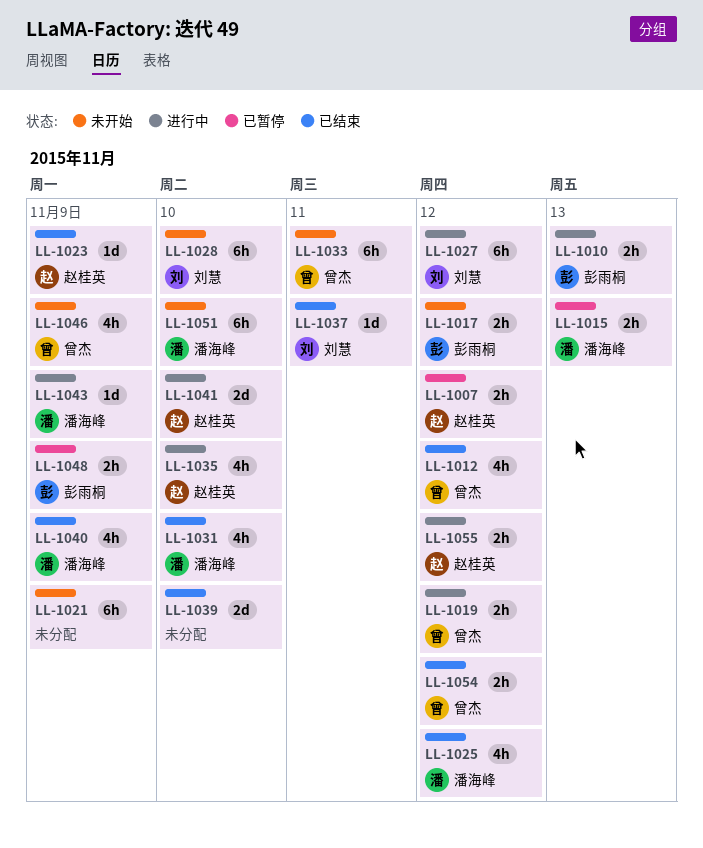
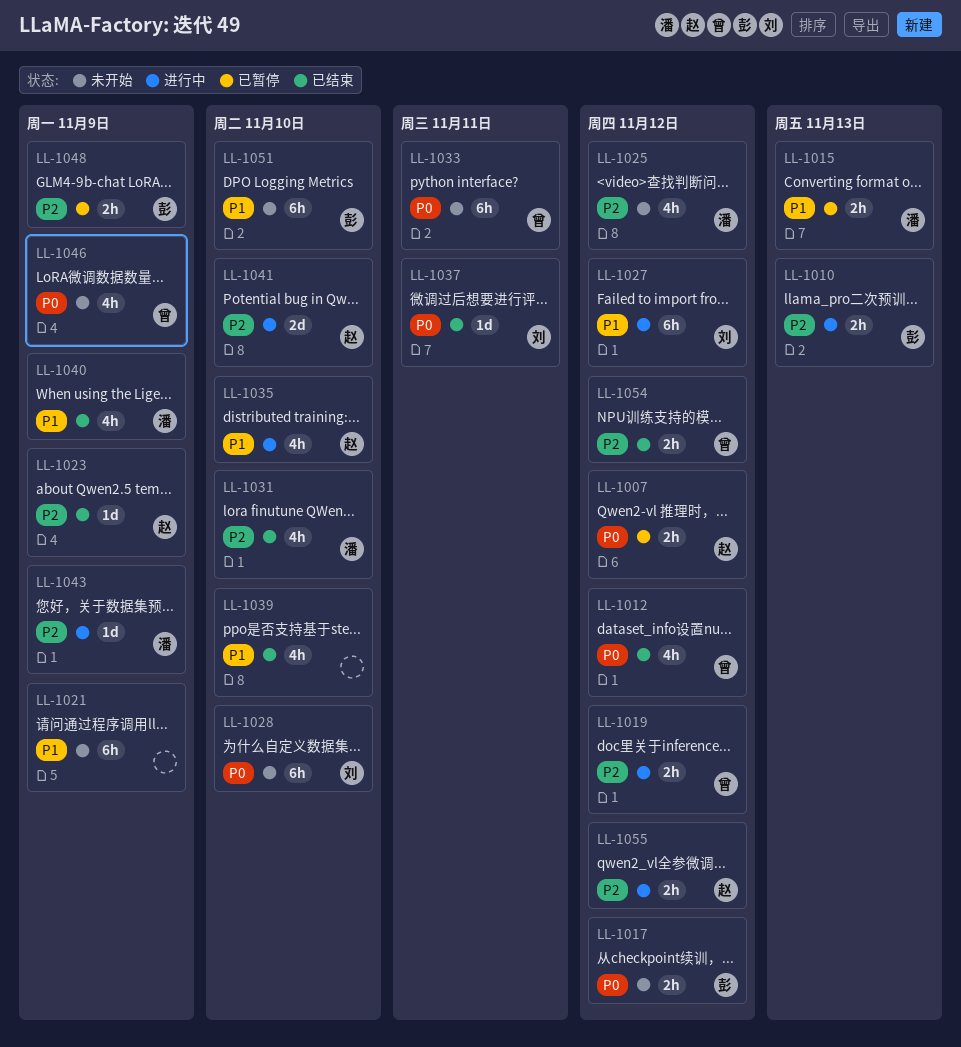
LL-1025, status: 已结束 -> 未开始
LL-1039, estimate: 2d -> 4h
LL-1051, owner: 潘海峰 -> 彭雨桐

